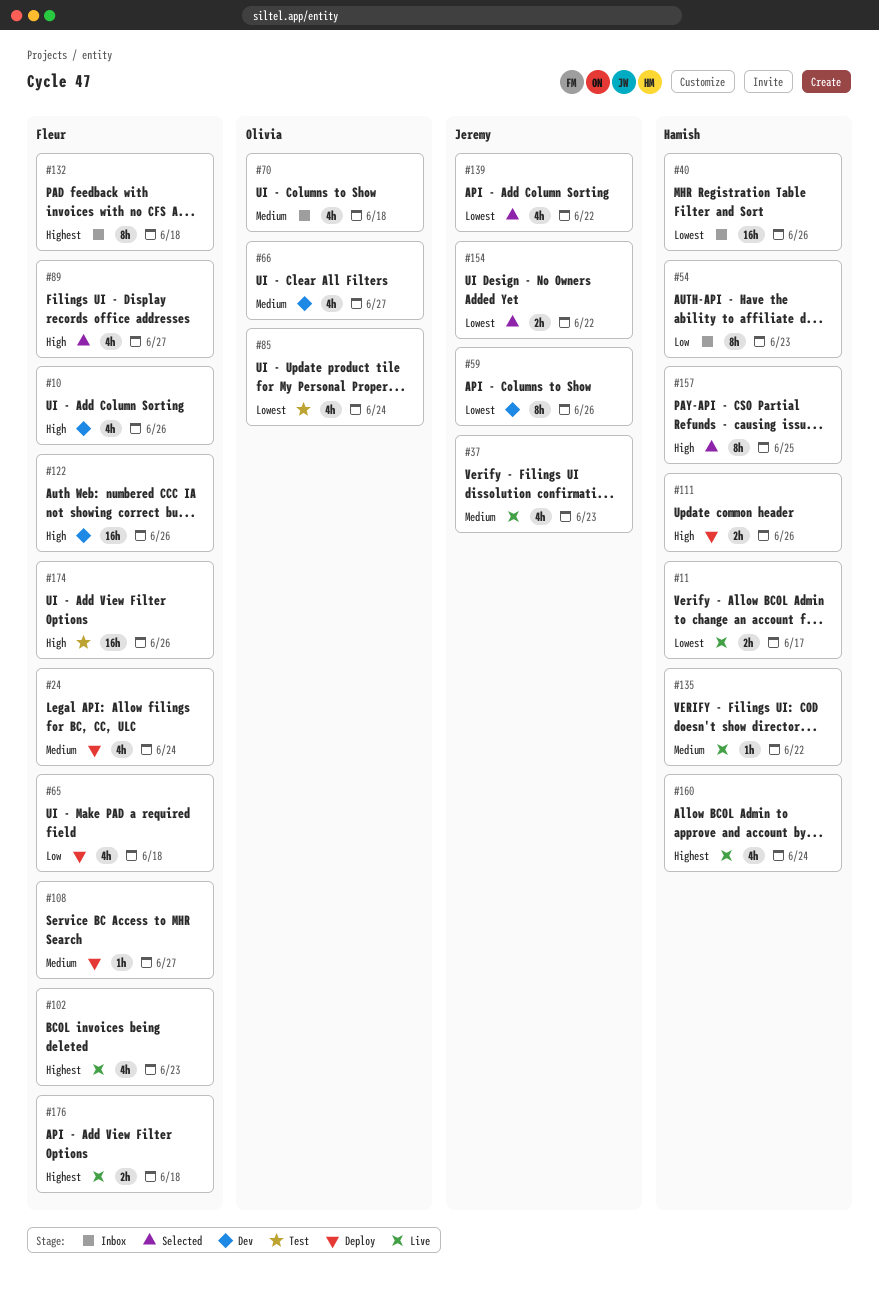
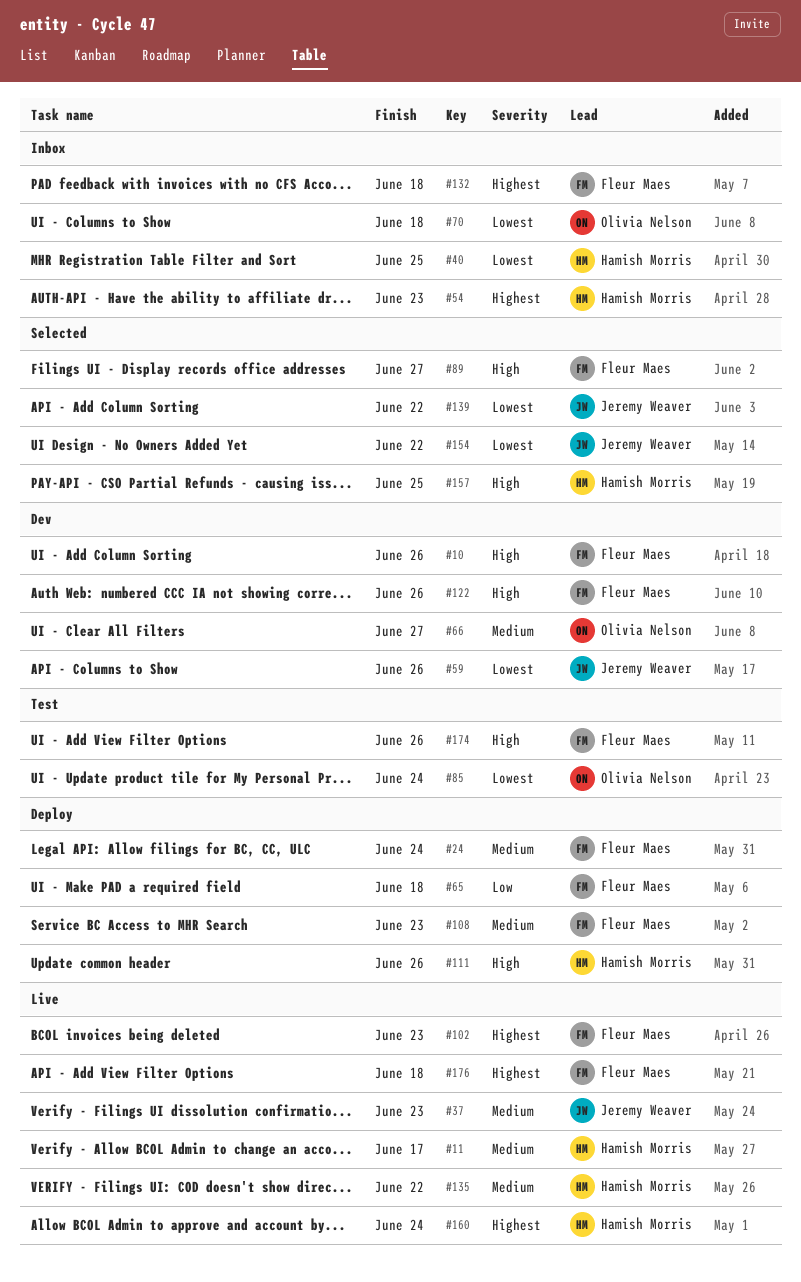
#11, priority: Lowest -> Medium
#40, due: Jun 26 -> Jun 25
#54, priority: Low -> Highest
#70, priority: Medium -> Lowest
#108, due: Jun 27 -> Jun 23

